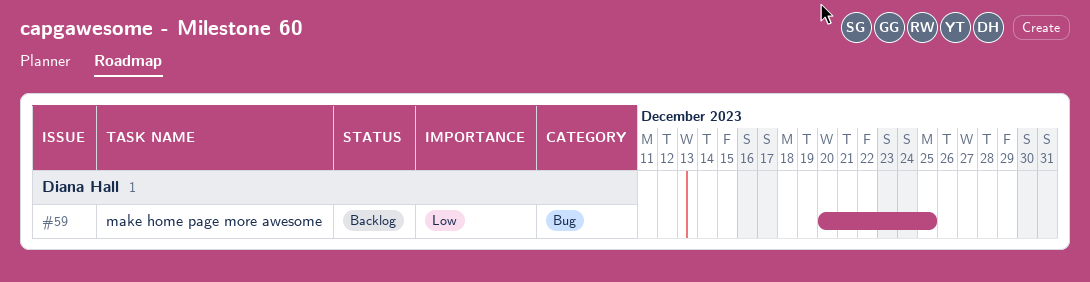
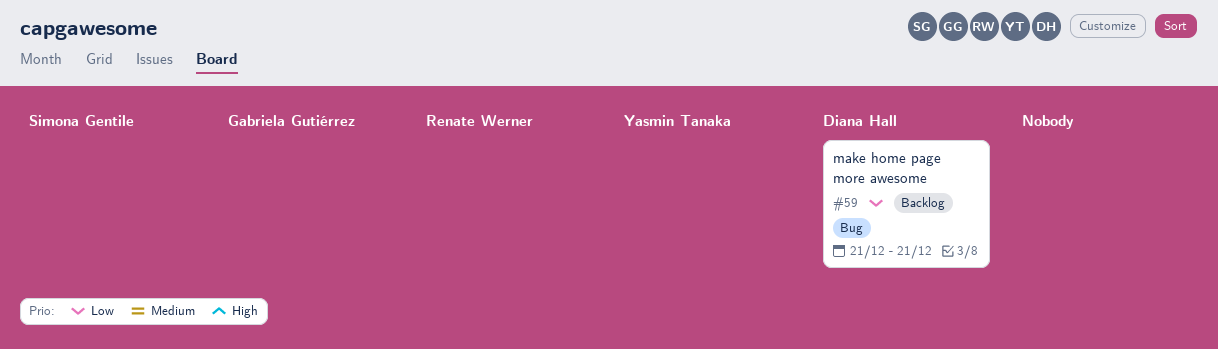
#59, start: Dec 20 -> Dec 21
#59, due: Dec 25 -> Dec 21

